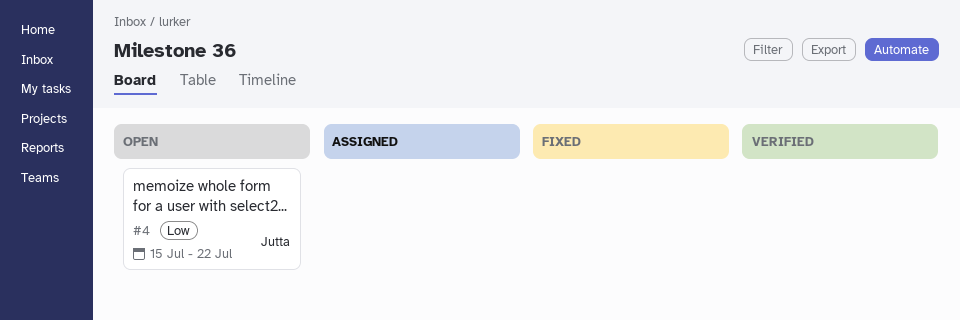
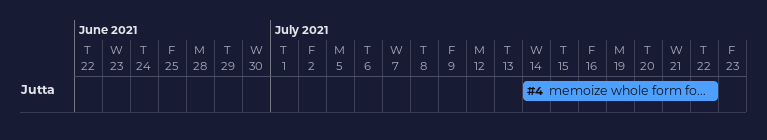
#4, start: Jul 15 -> Jul 14

